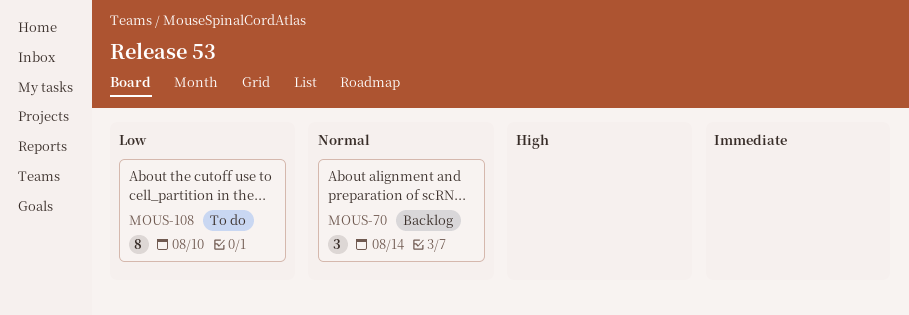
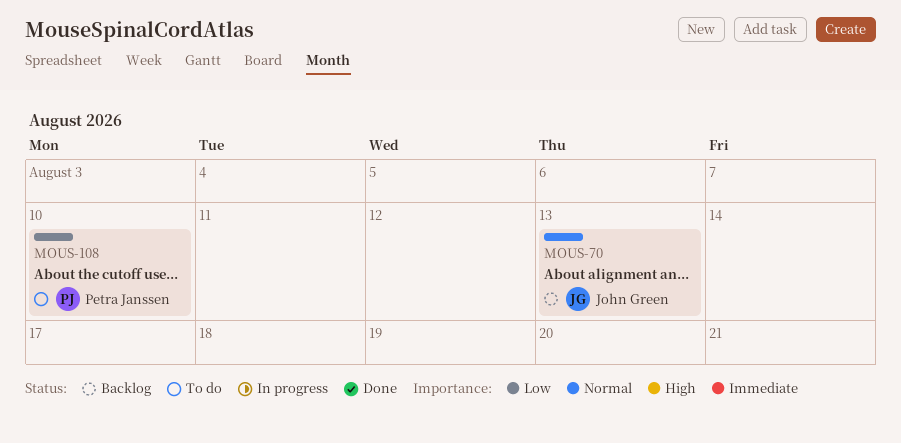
MOUS-70, due: Aug 14 -> Aug 13

